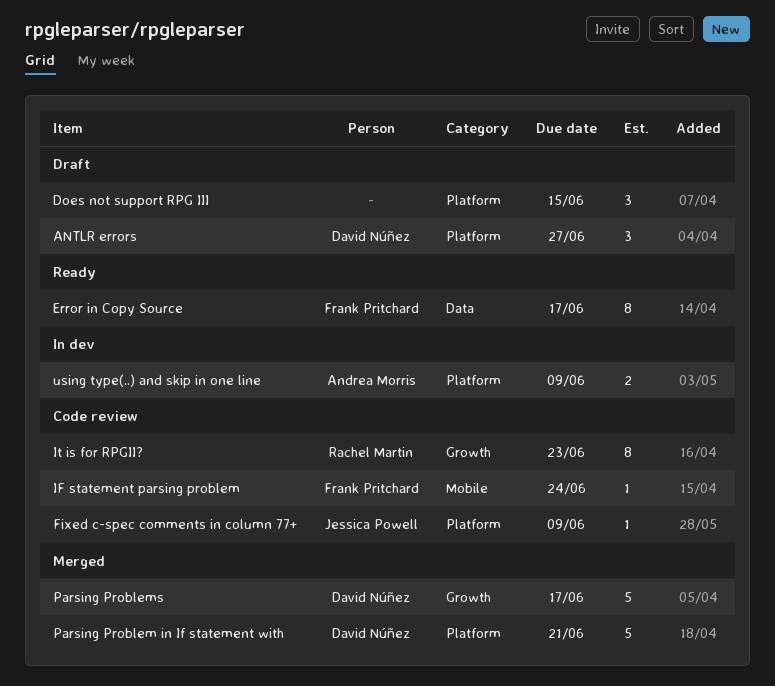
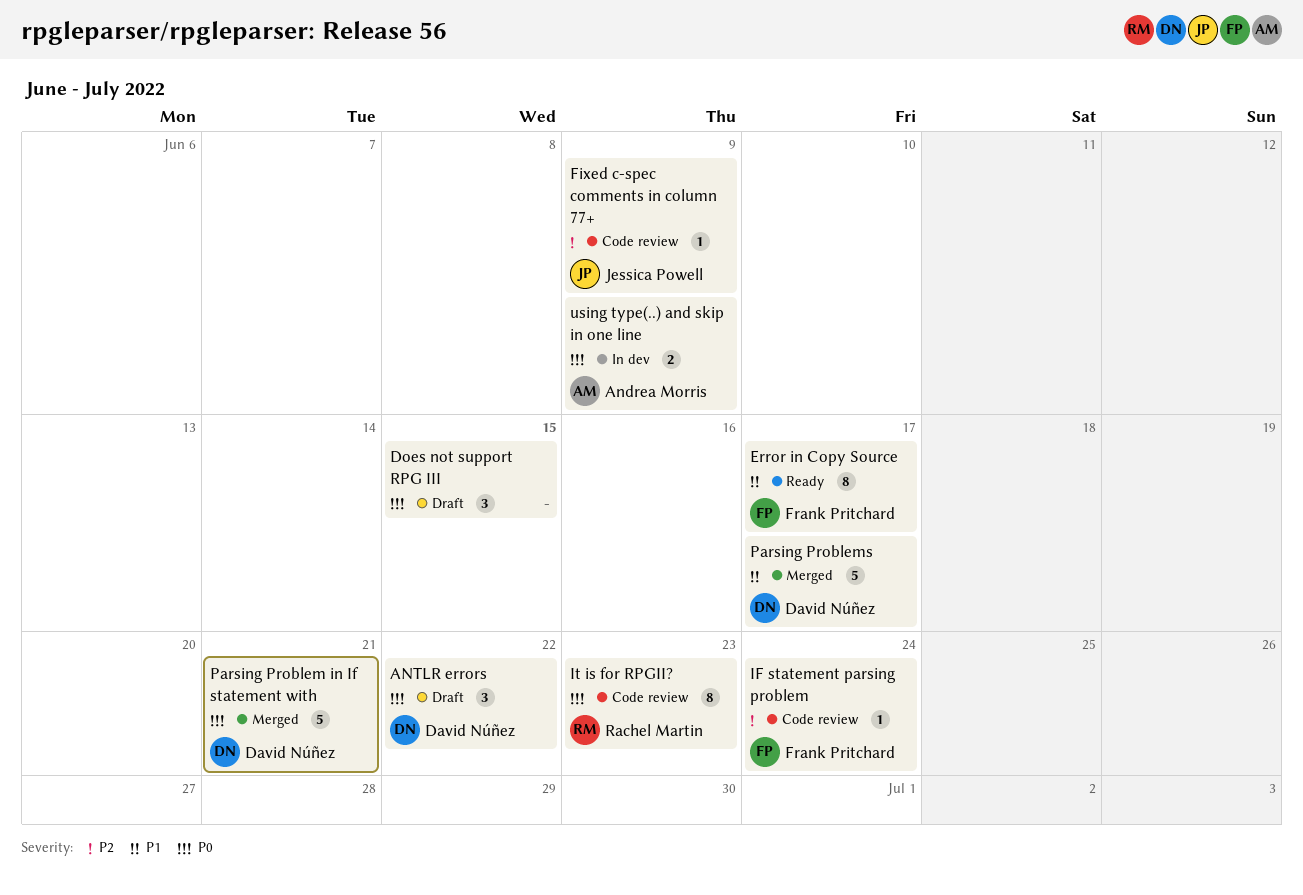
ANTLR errors, due: Jun 27 -> Jun 22

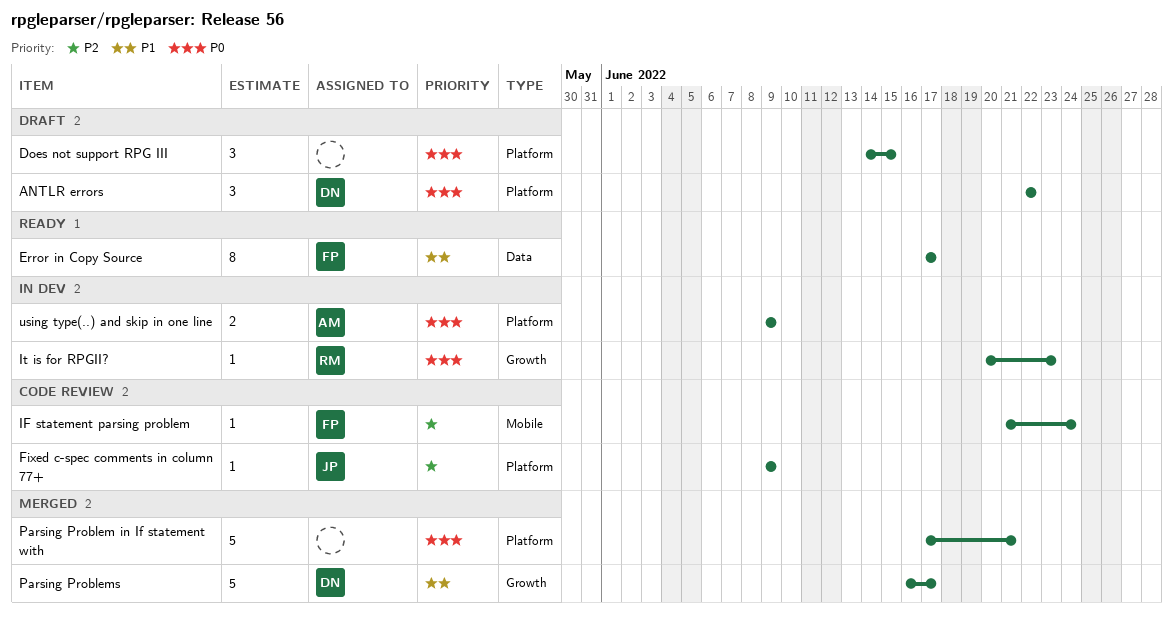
It is for RPGII?, status: Code review -> In dev
It is for RPGII?, estimate: 8 -> 1
Parsing Problem in If statement with, owner: David Núñez -> none

